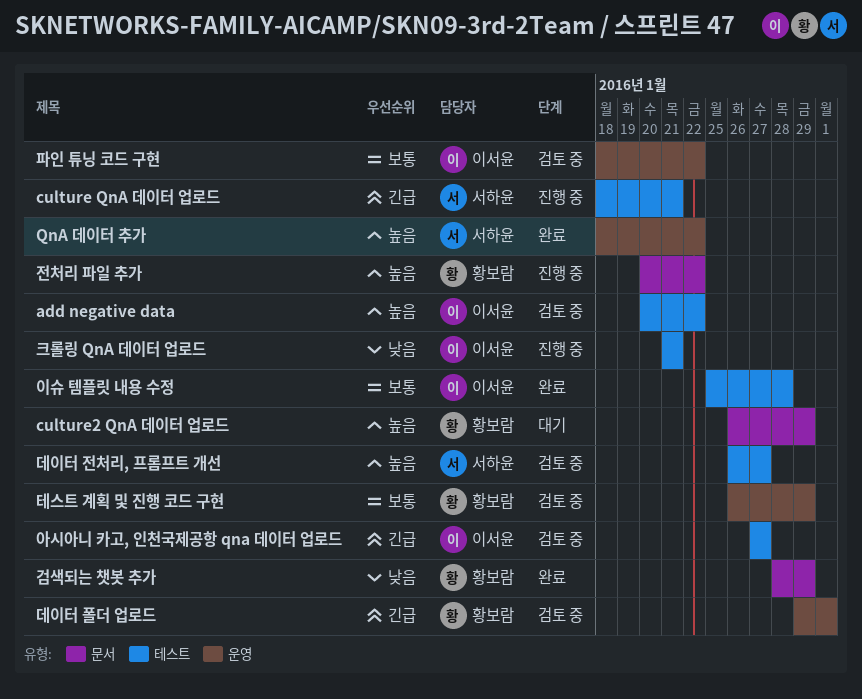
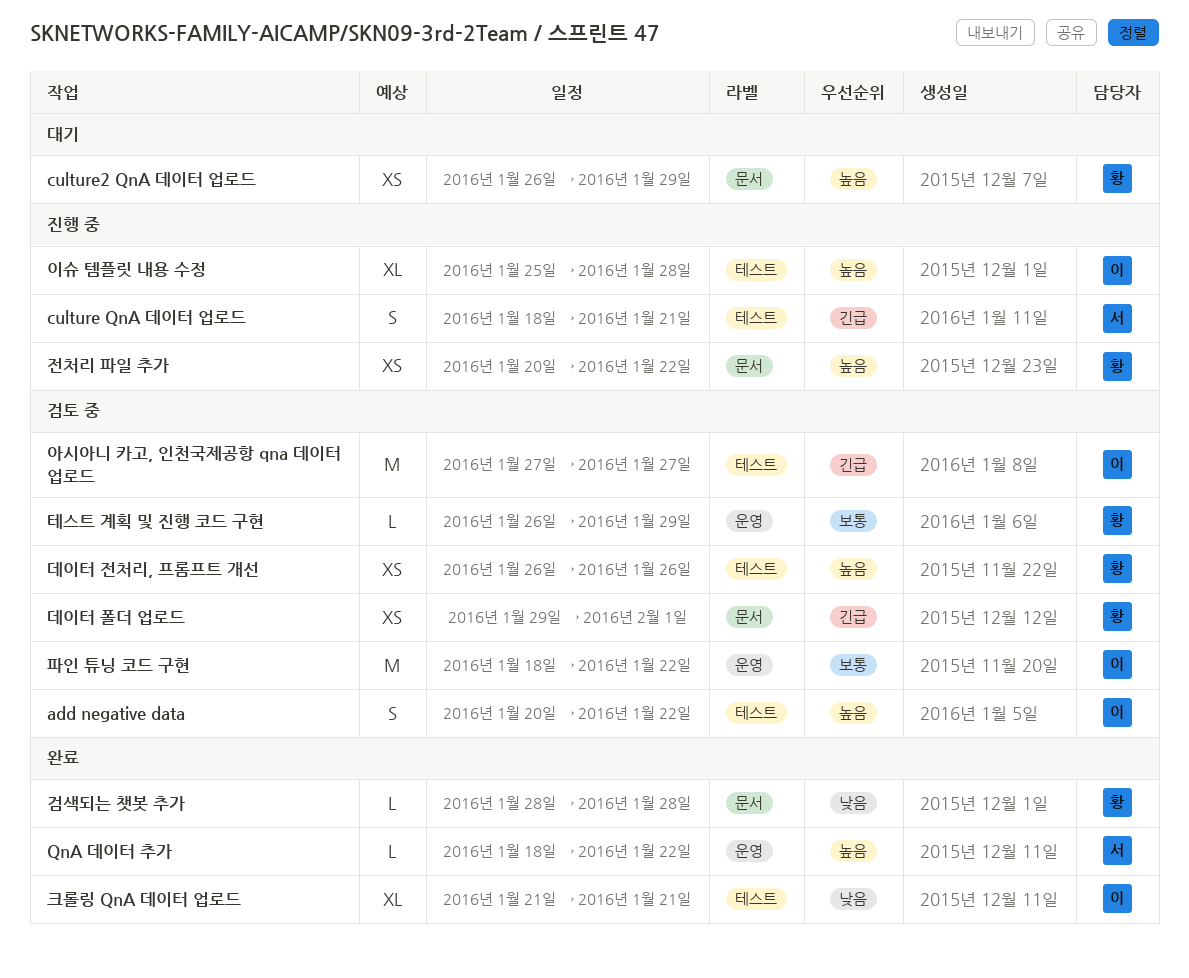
검색되는 챗봇 추가, due: Jan 29 -> Jan 28
데이터 전처리, 프롬프트 개선, owner: 서하윤 -> 황보람
데이터 전처리, 프롬프트 개선, due: Jan 27 -> Jan 26
데이터 폴더 업로드, label: 운영 -> 문서
이슈 템플릿 내용 수정, status: 완료 -> 진행 중
이슈 템플릿 내용 수정, priority: 보통 -> 높음
크롤링 QnA 데이터 업로드, status: 진행 중 -> 완료

